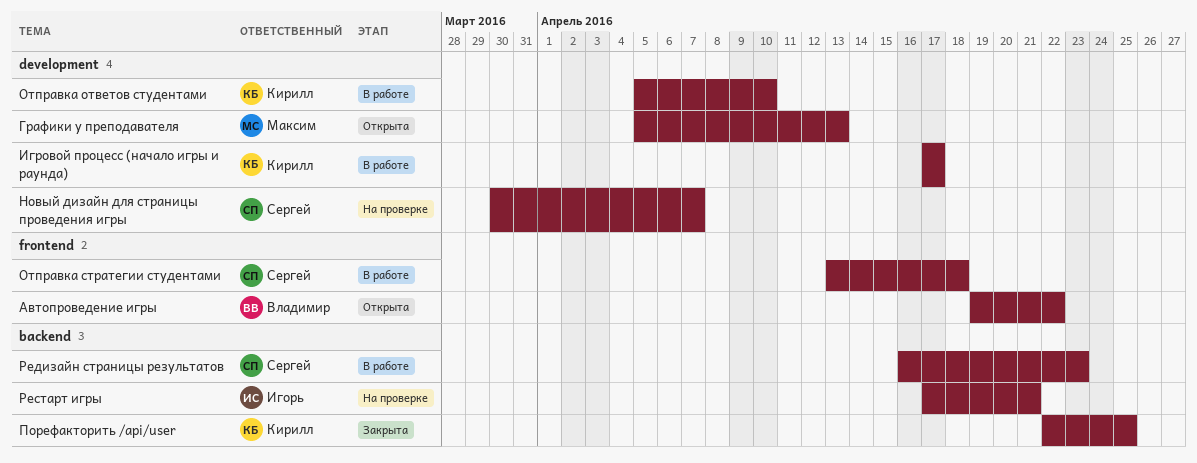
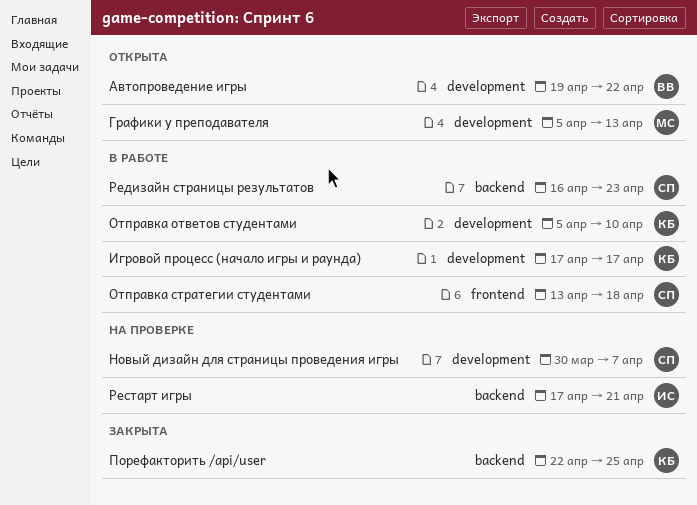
Автопроведение игры, label: frontend -> development

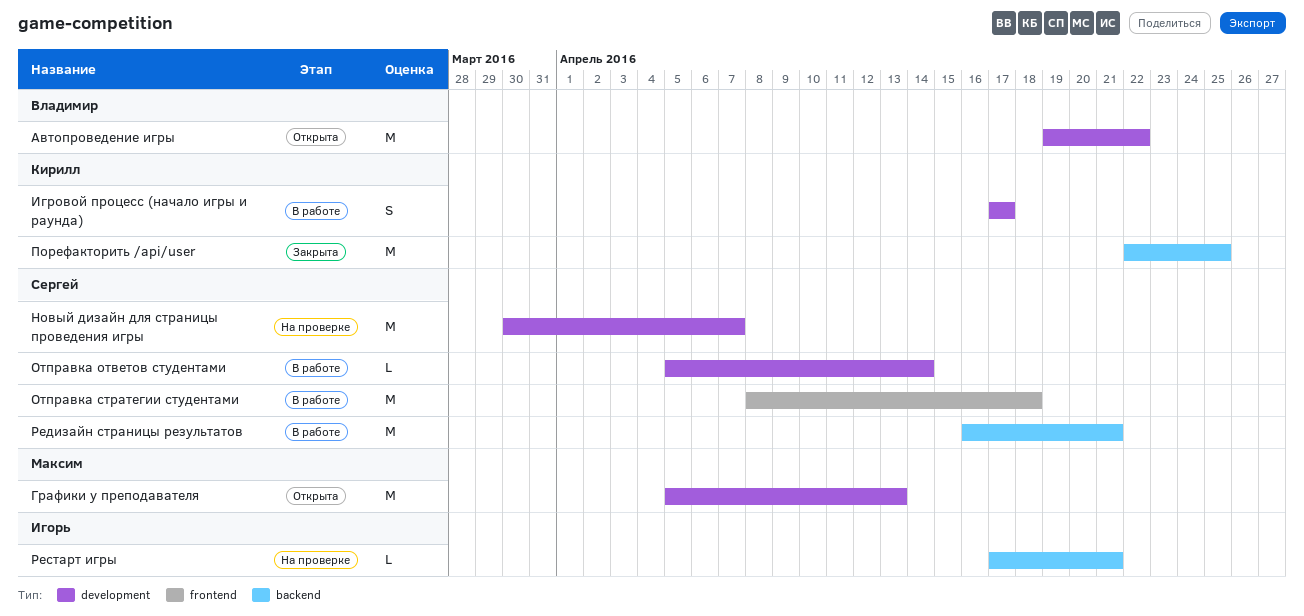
Отправка ответов студентами, owner: Кирилл -> Сергей
Отправка ответов студентами, due: Apr 10 -> Apr 14
Отправка стратегии студентами, start: Apr 13 -> Apr 8
Редизайн страницы результатов, due: Apr 23 -> Apr 21

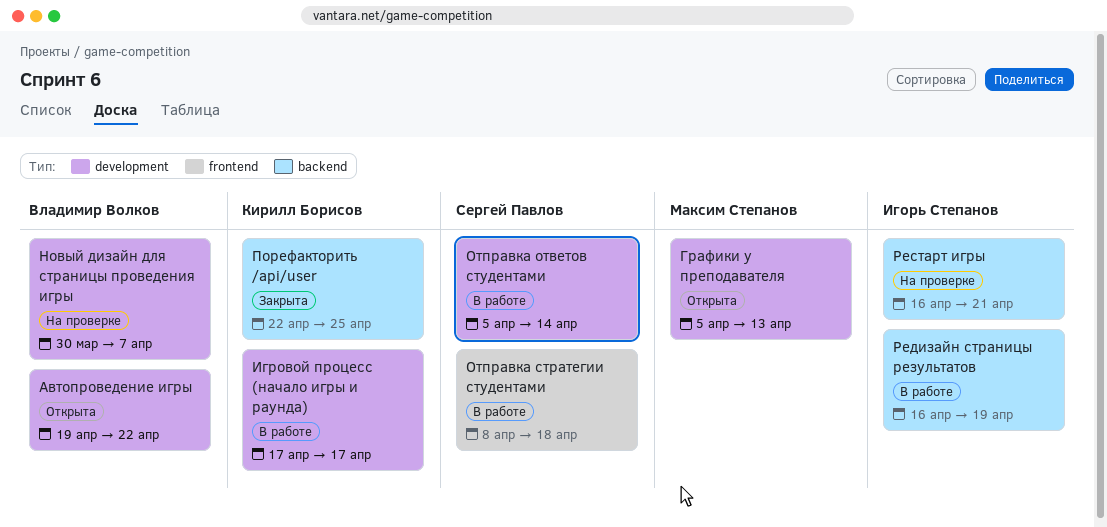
Новый дизайн для страницы проведения игры, owner: Сергей Павлов -> Владимир Волков
Редизайн страницы результатов, owner: Сергей Павлов -> Игорь Степанов
Редизайн страницы результатов, due: Apr 21 -> Apr 19
Рестарт игры, start: Apr 17 -> Apr 16

